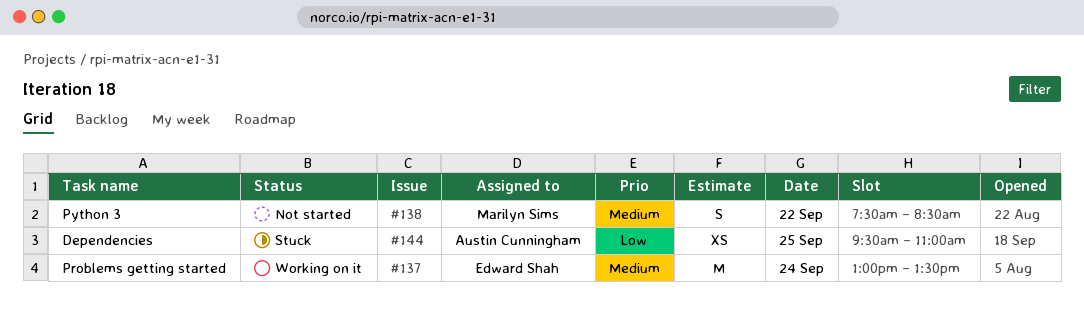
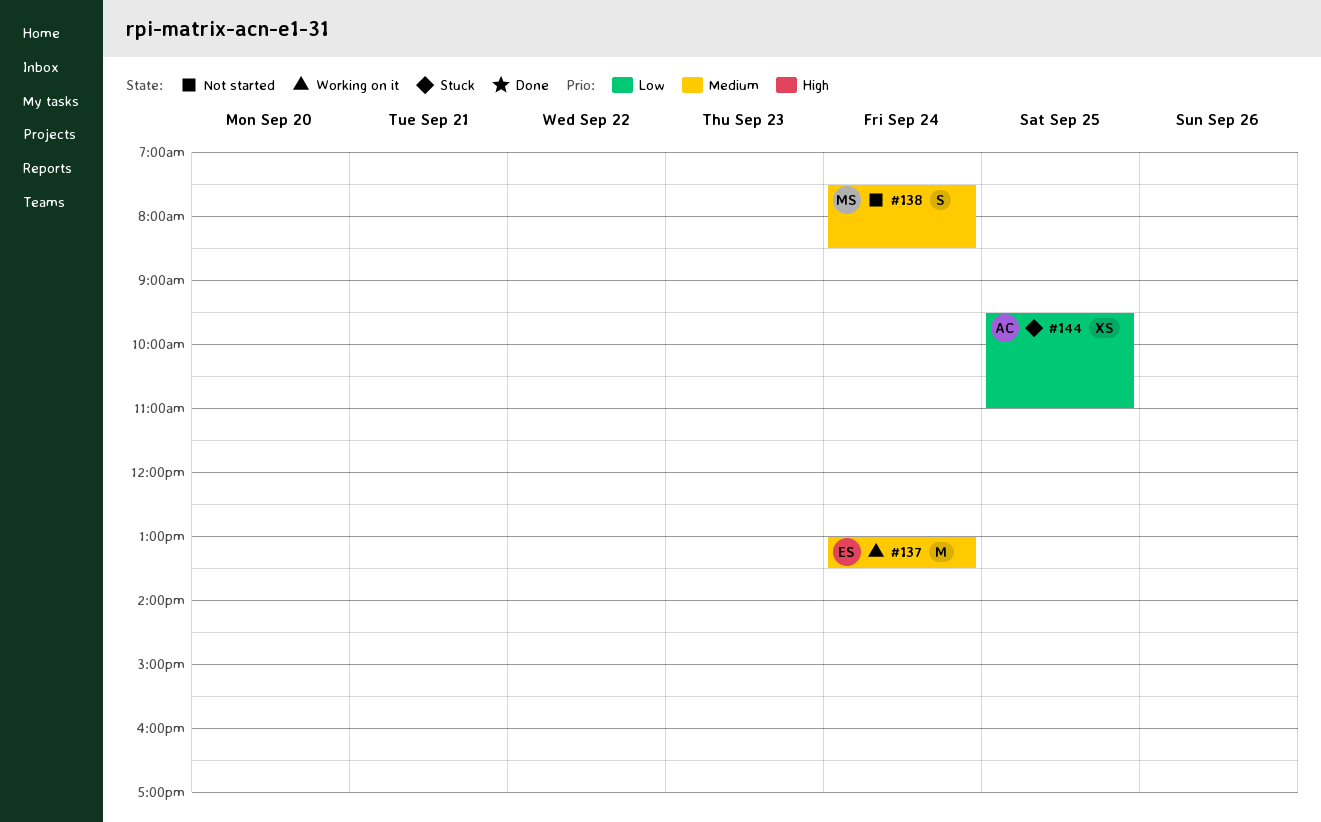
#138, day: Sep 22 -> Sep 24

